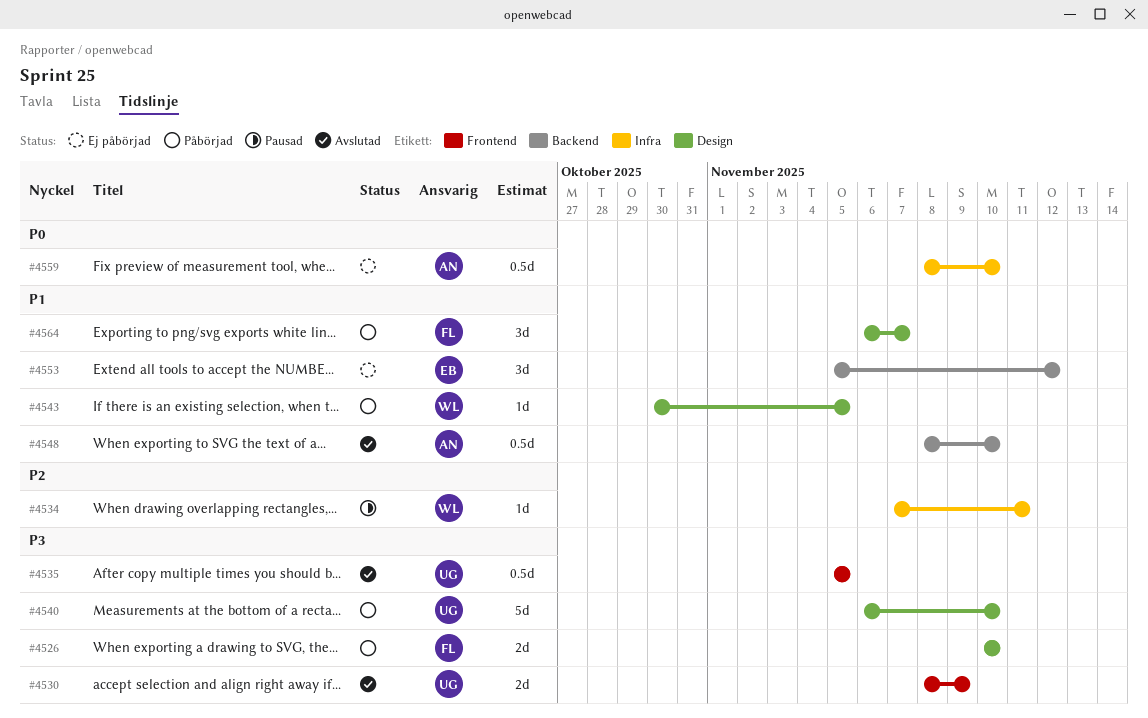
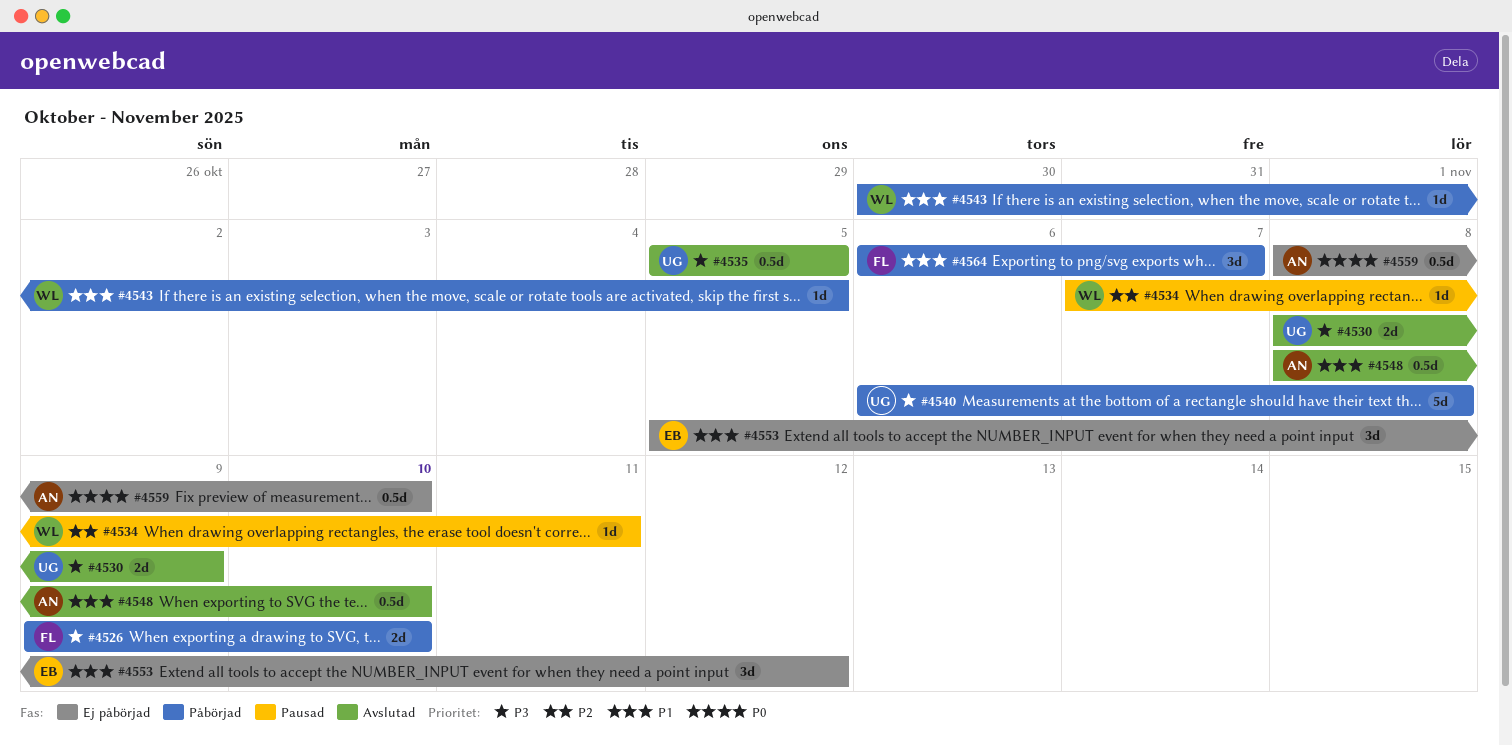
#4526, start: Nov 10 -> Nov 9
#4540, due: Nov 10 -> Nov 8

